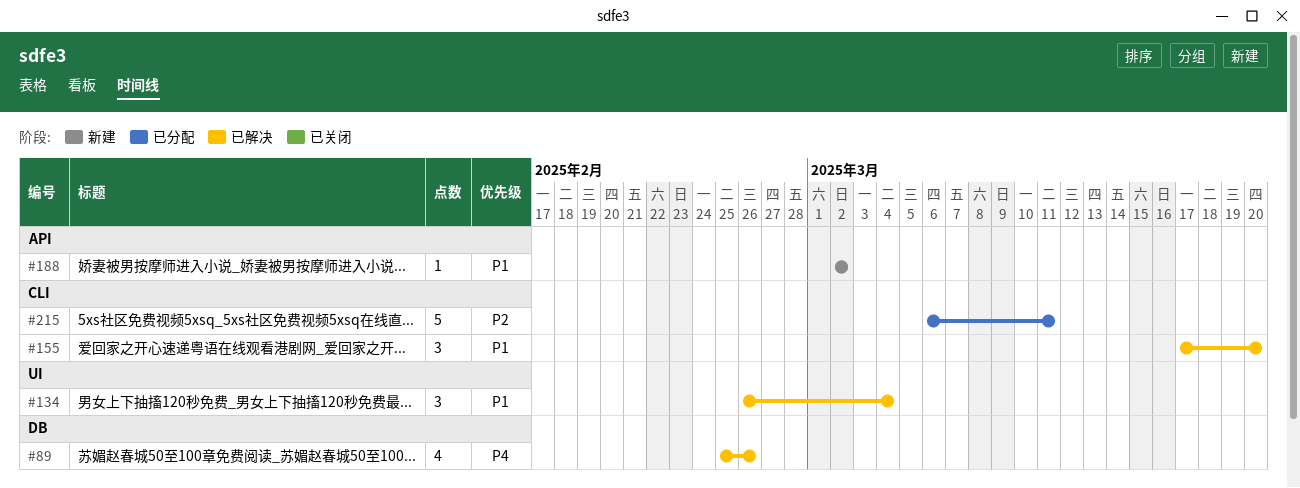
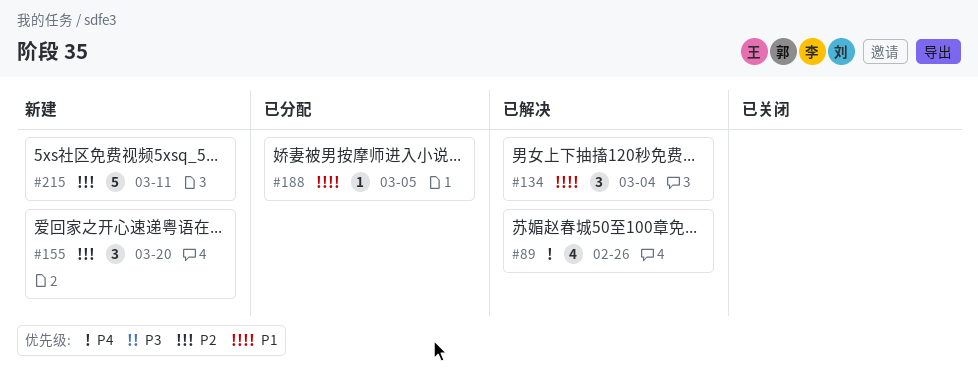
#155, status: 已解决 -> 新建
#155, priority: P1 -> P2
#188, status: 新建 -> 已分配
#188, due: Mar 2 -> Mar 5
#215, status: 已分配 -> 新建

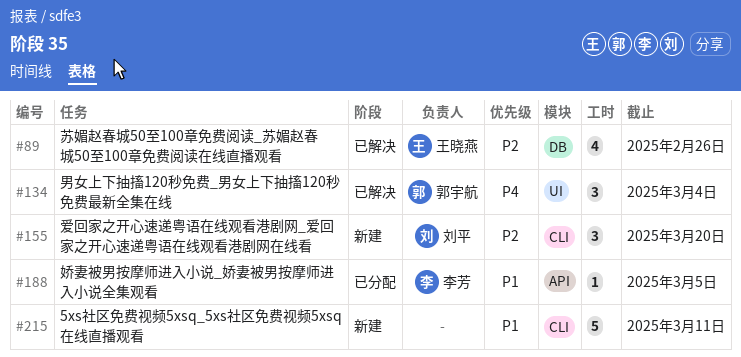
#89, priority: P4 -> P2
#134, priority: P1 -> P4
#215, priority: P2 -> P1

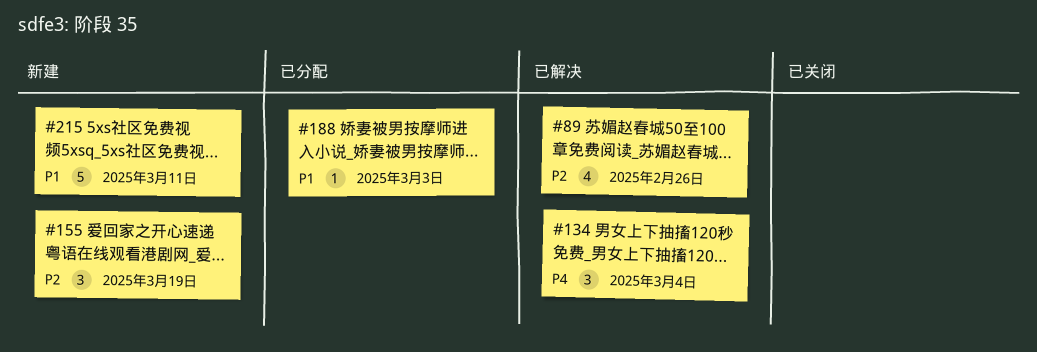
#155, due: Mar 20 -> Mar 19
#188, due: Mar 5 -> Mar 3

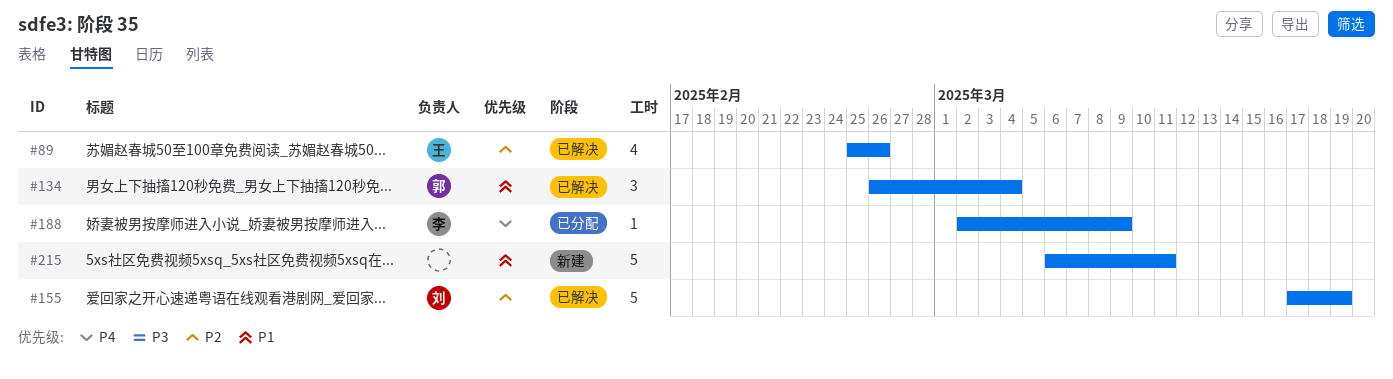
#134, priority: P4 -> P1
#155, status: 新建 -> 已解决
#155, estimate: 3 -> 5
#188, priority: P1 -> P4
#188, due: Mar 3 -> Mar 9

